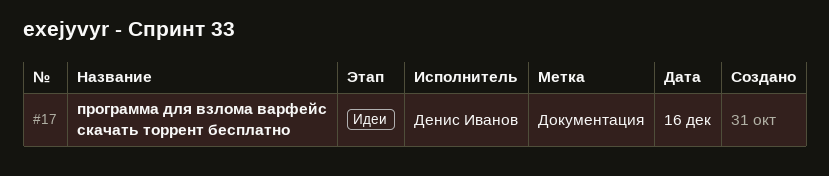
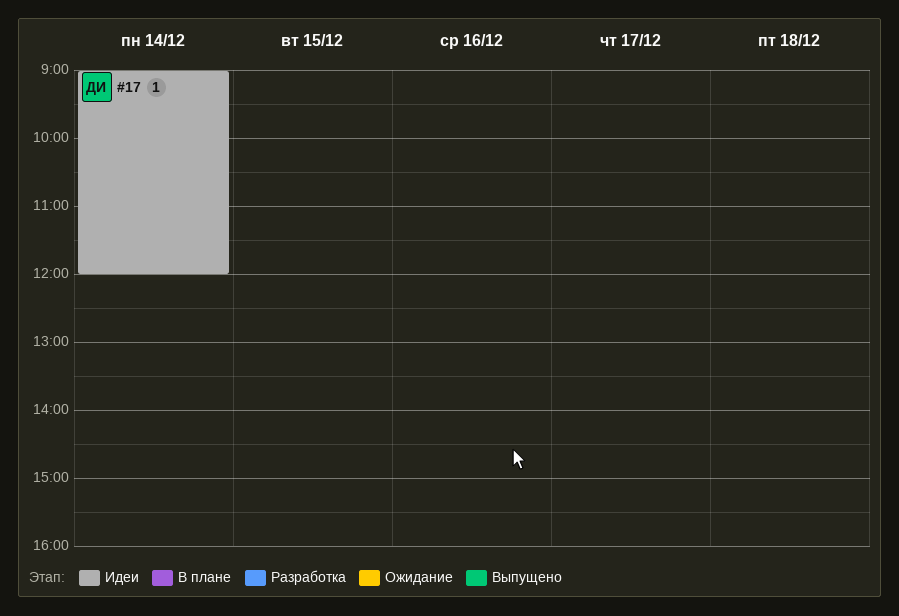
#17, day: Dec 16 -> Dec 14

